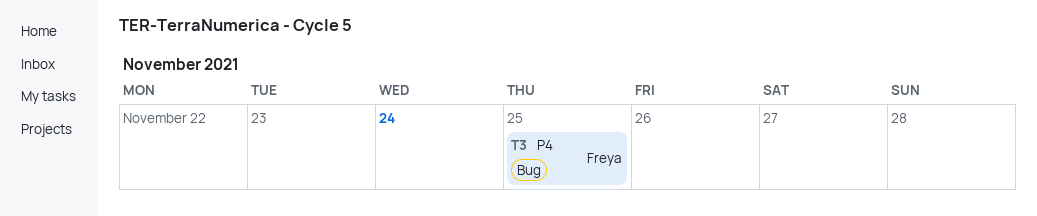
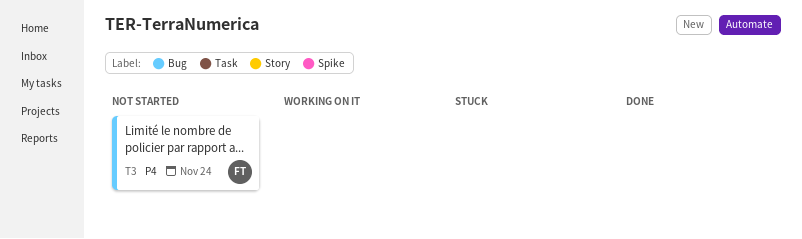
T3, due: Nov 25 -> Nov 24

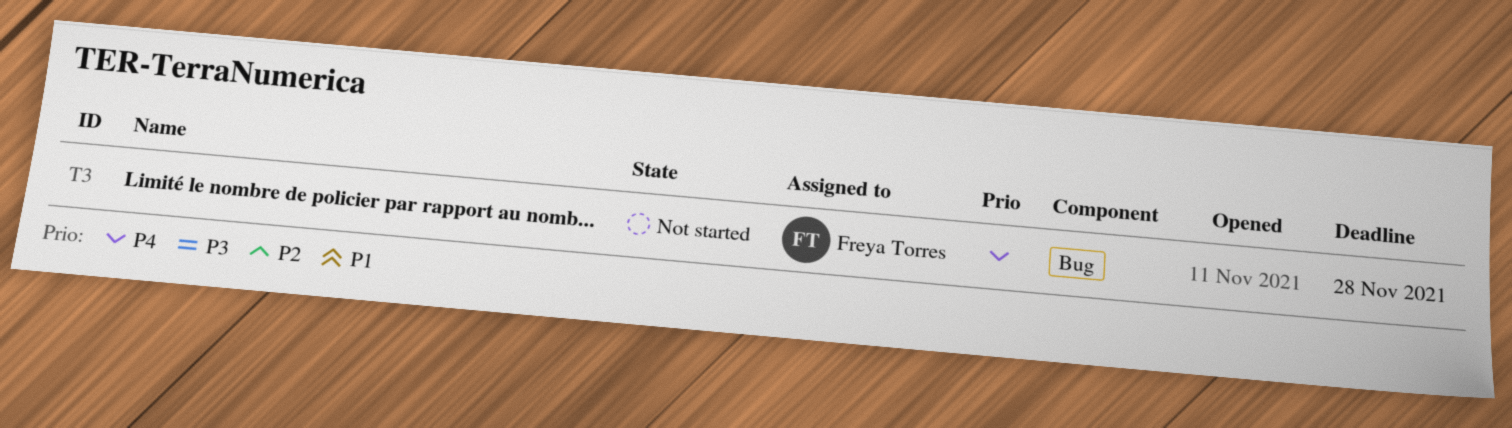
T3, due: Nov 24 -> Nov 28

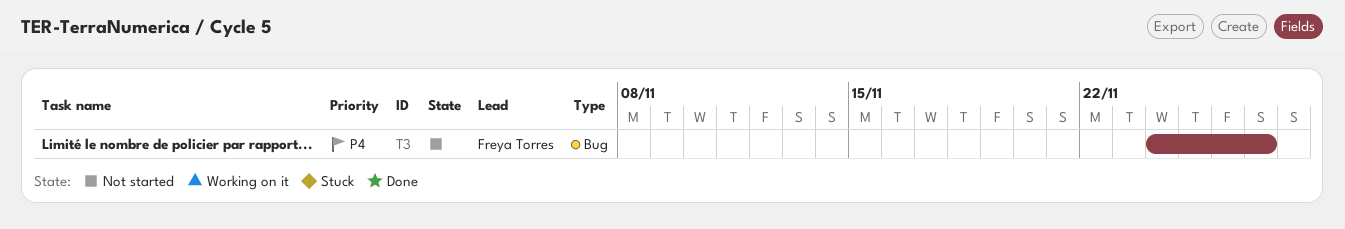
T3, due: Nov 28 -> Nov 27

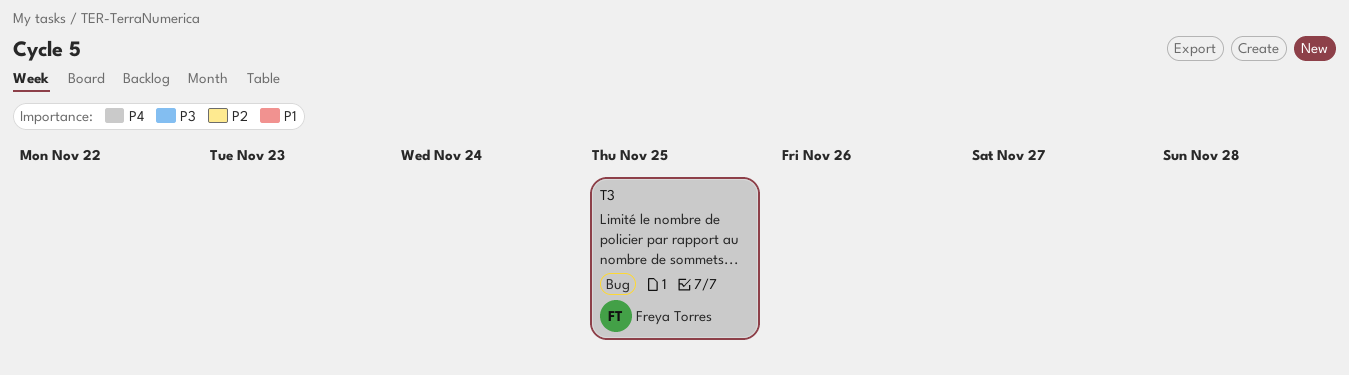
T3, due: Nov 27 -> Nov 25

